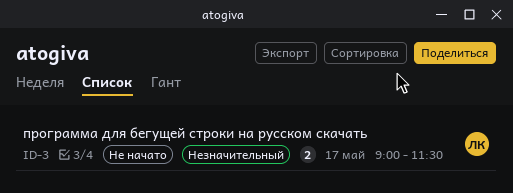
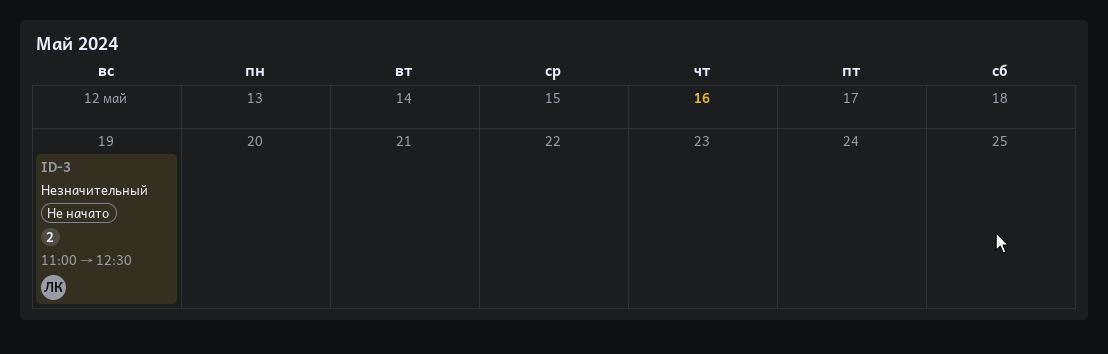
ID-3, day: May 17 -> May 19
ID-3, begins: 09:00 -> 11:00
ID-3, ends: 11:30 -> 12:30

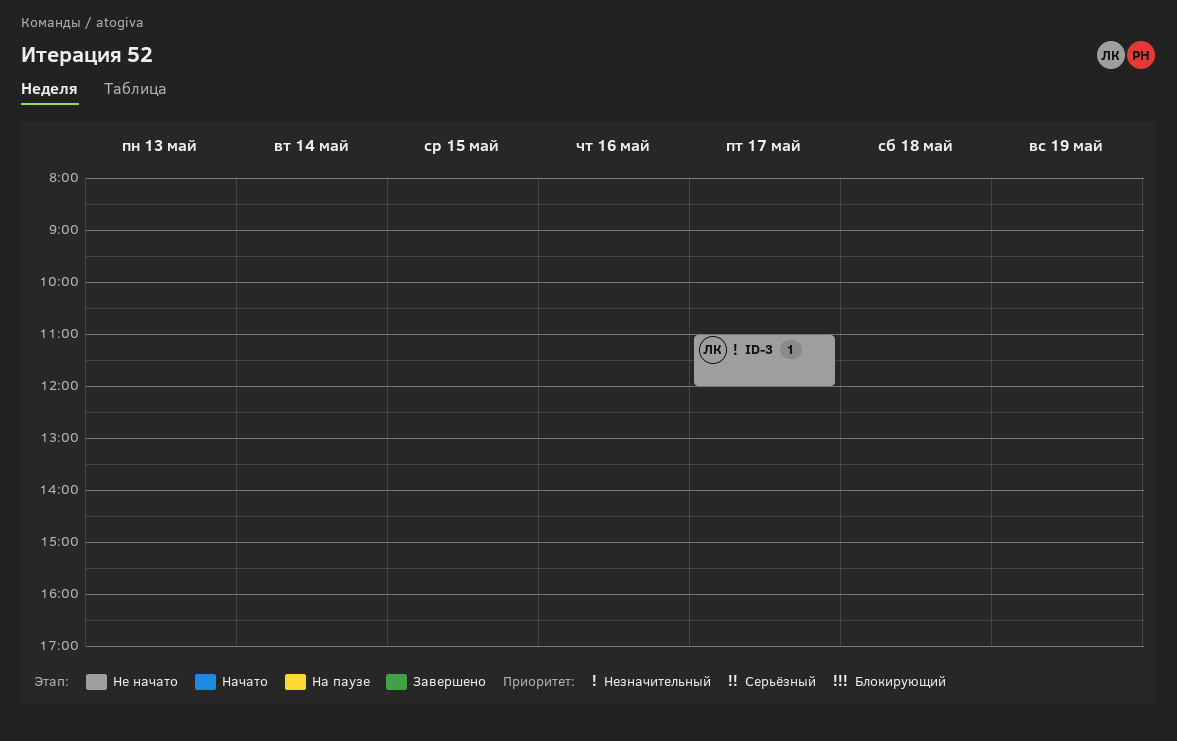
ID-3, estimate: 2 -> 1
ID-3, day: May 19 -> May 17
ID-3, ends: 12:30 -> 12:00

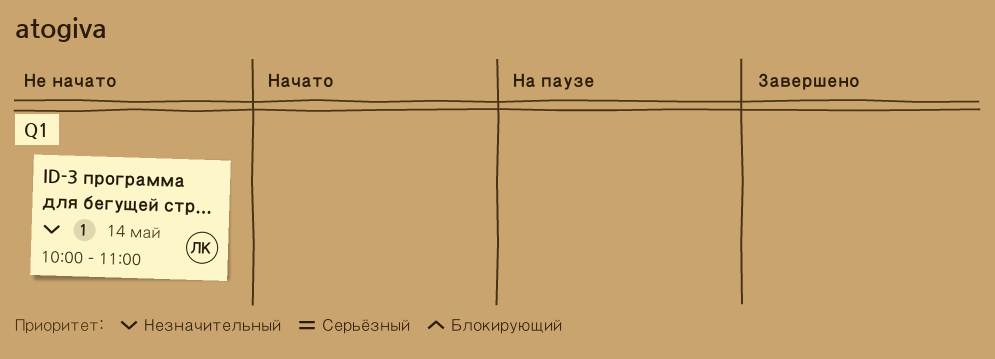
ID-3, day: May 17 -> May 14
ID-3, begins: 11:00 -> 10:00
ID-3, ends: 12:00 -> 11:00

